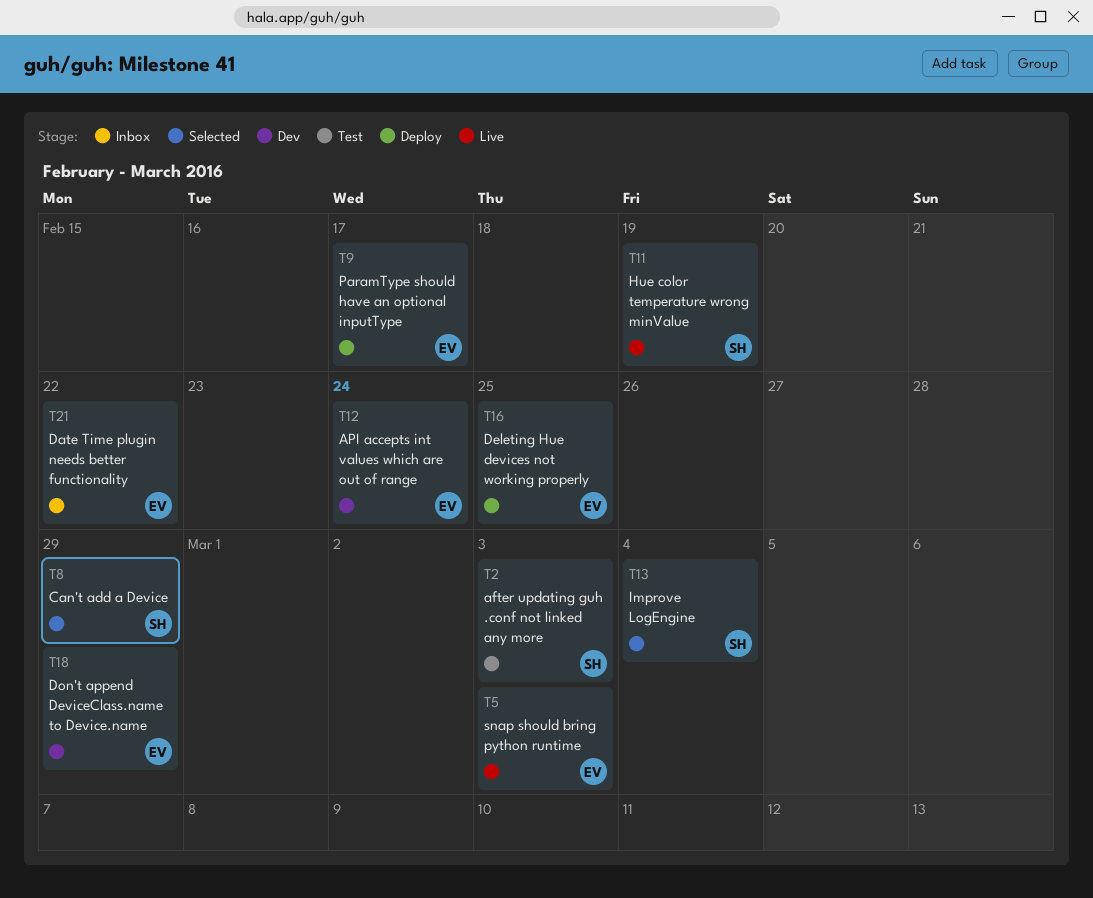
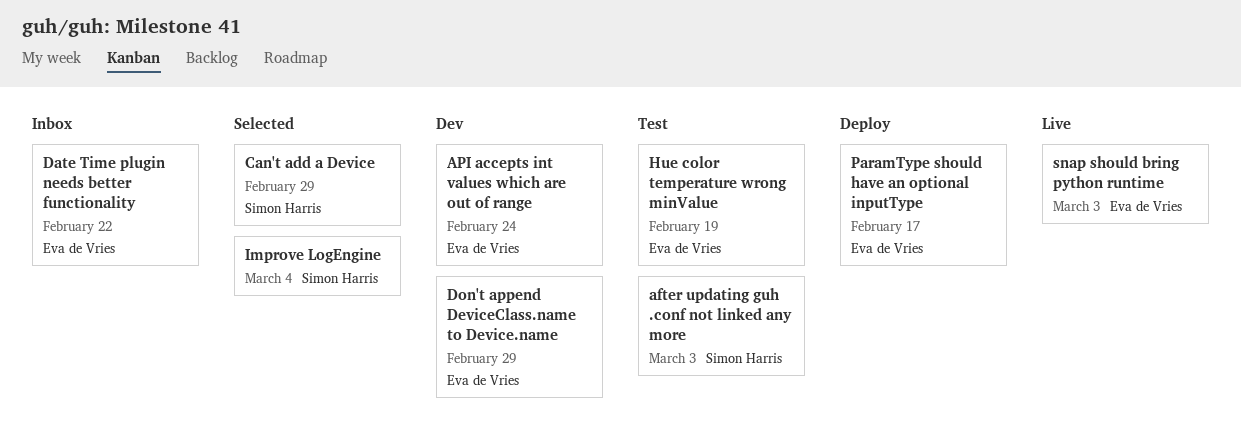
Deleting Hue devices not working properly: present -> none
Hue color temperature wrong minValue, status: Live -> Test
Hue color temperature wrong minValue, owner: Simon Harris -> Eva de Vries

